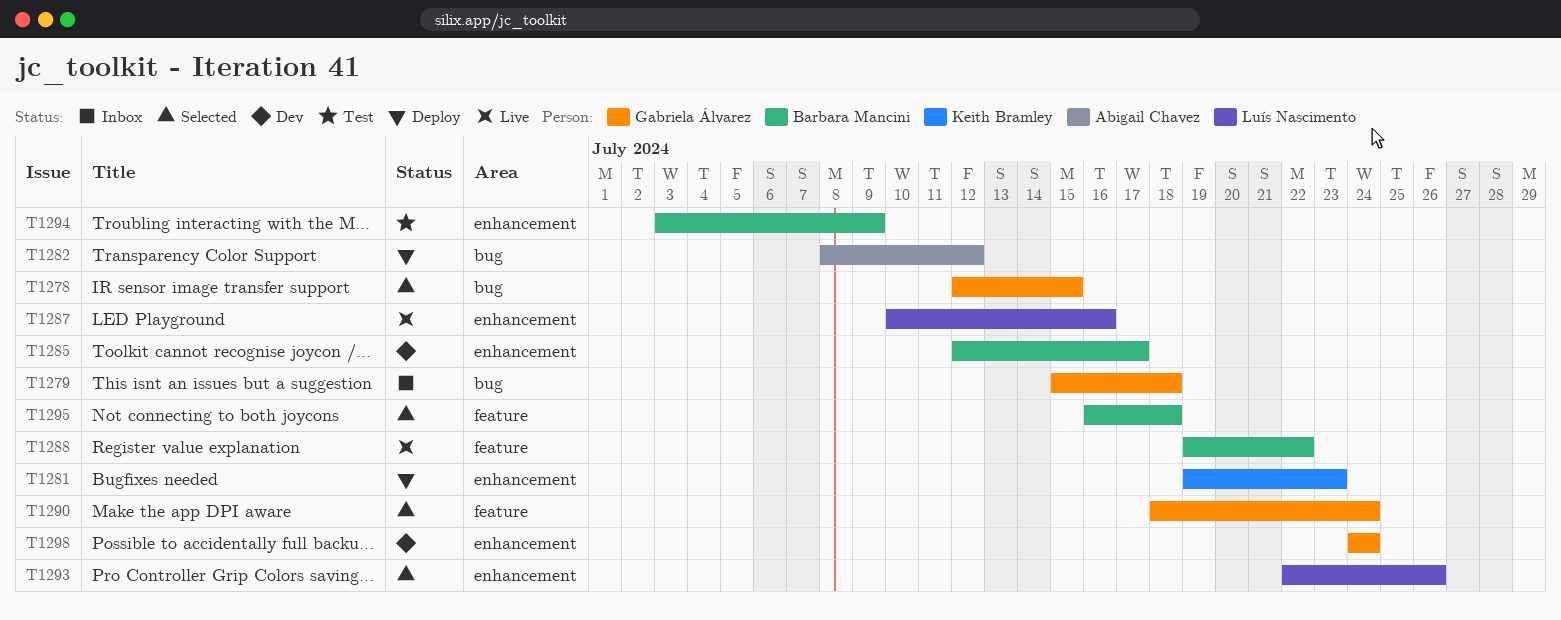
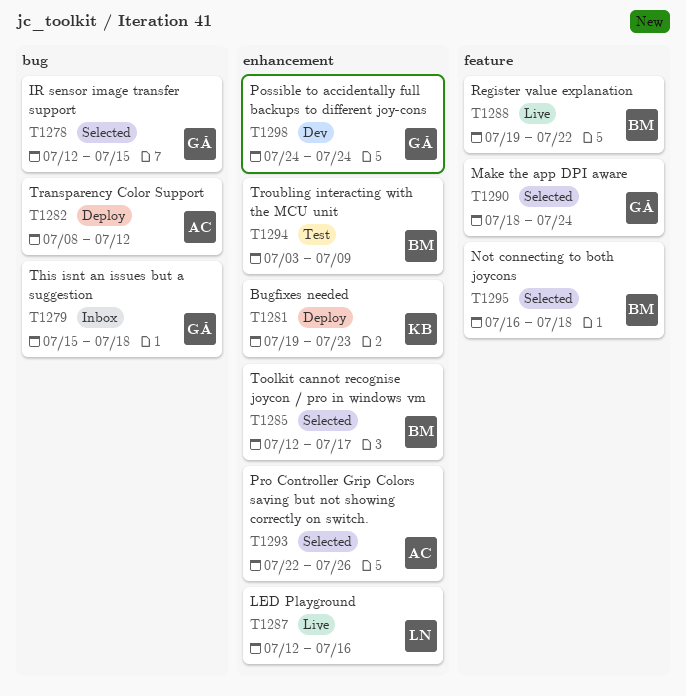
T1285, status: Dev -> Selected
T1287, start: Jul 10 -> Jul 12
T1293, owner: Luís Nascimento -> Abigail Chavez

